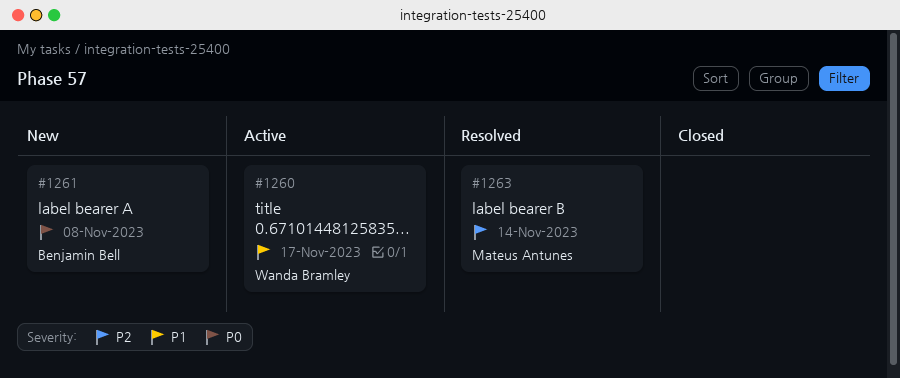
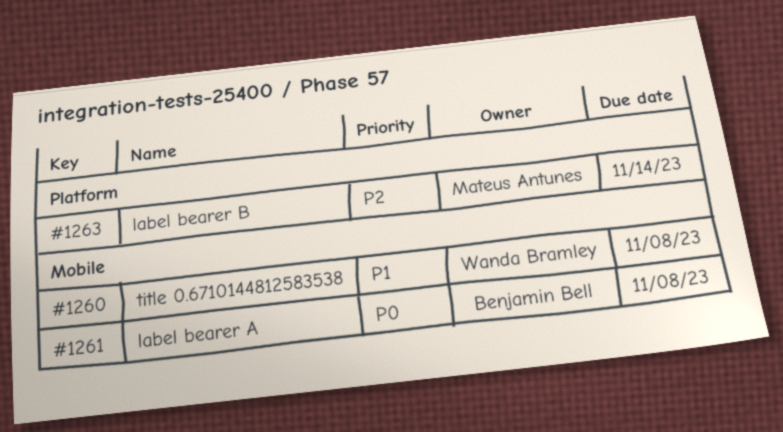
#1260, due: Nov 17 -> Nov 8

